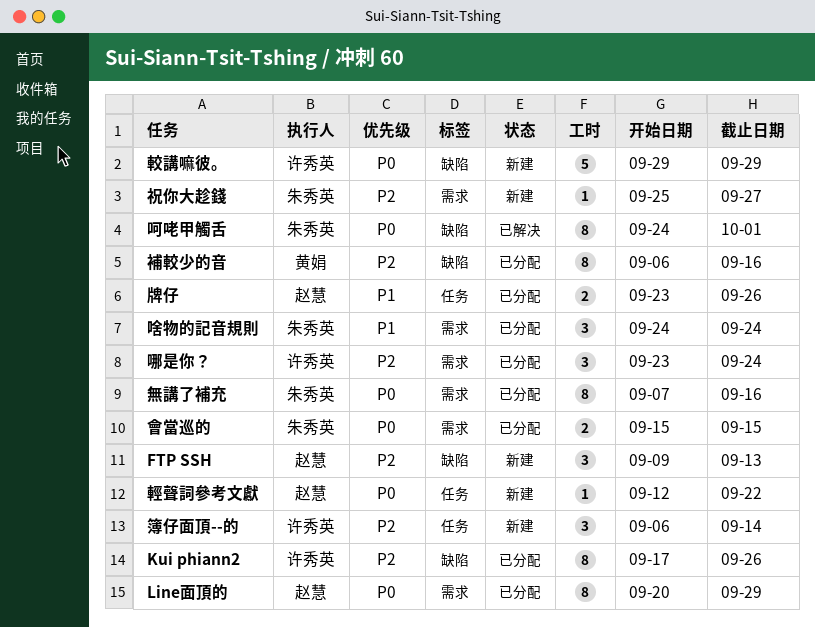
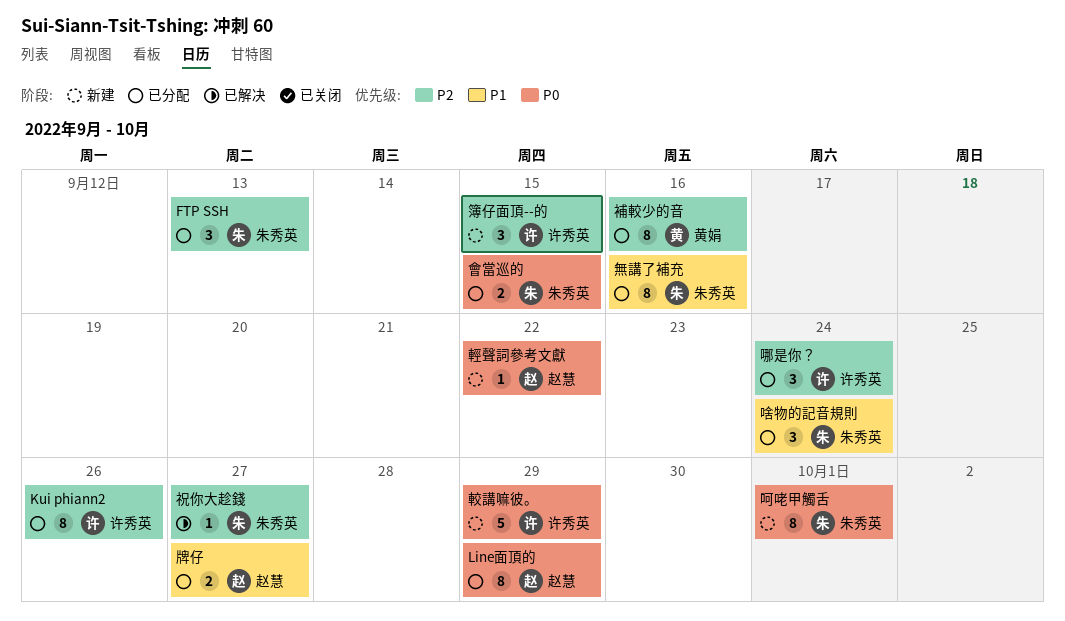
FTP SSH, status: 新建 -> 已分配
FTP SSH, owner: 赵慧 -> 朱秀英
呵咾甲觸舌, status: 已解决 -> 新建
無講了補充, priority: P0 -> P1
牌仔, due: Sep 26 -> Sep 27
祝你大趁錢, status: 新建 -> 已解决
簿仔面頂--的, due: Sep 14 -> Sep 15

